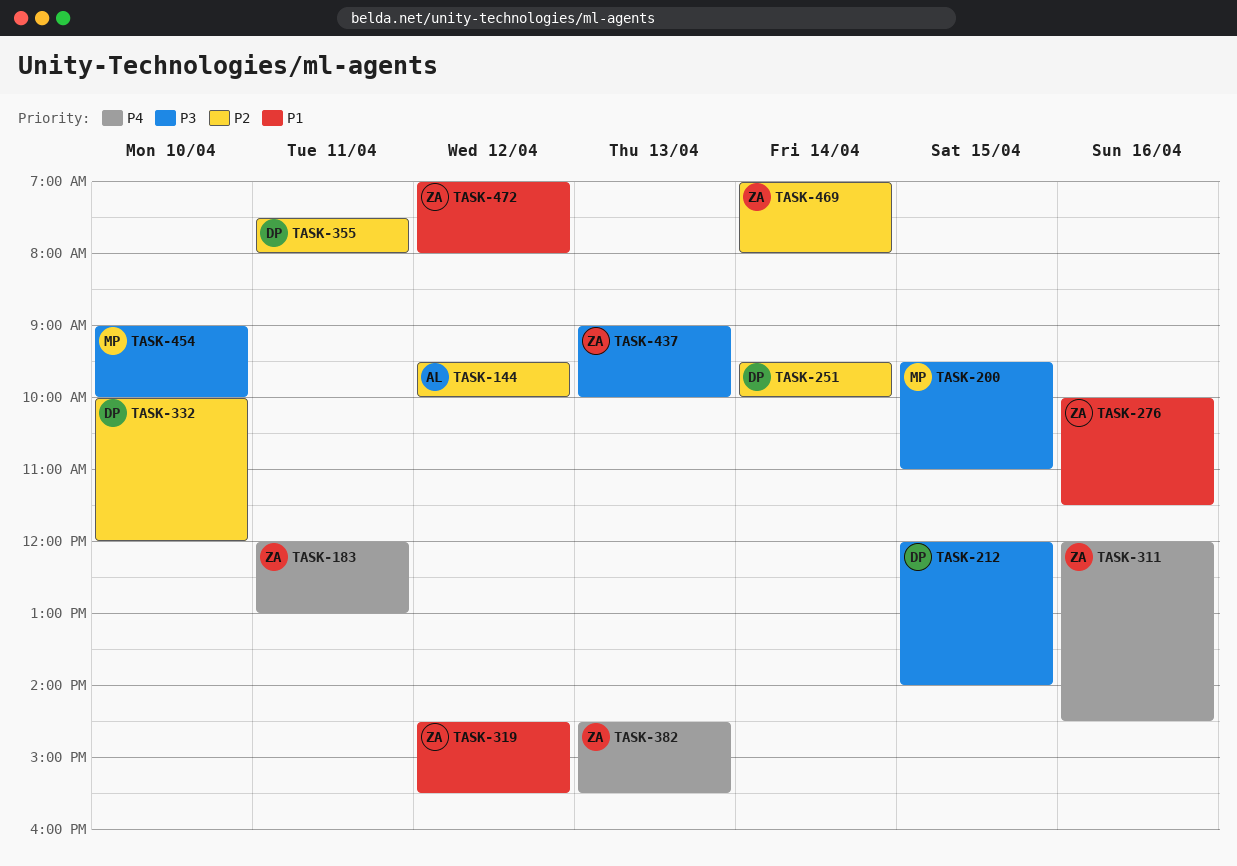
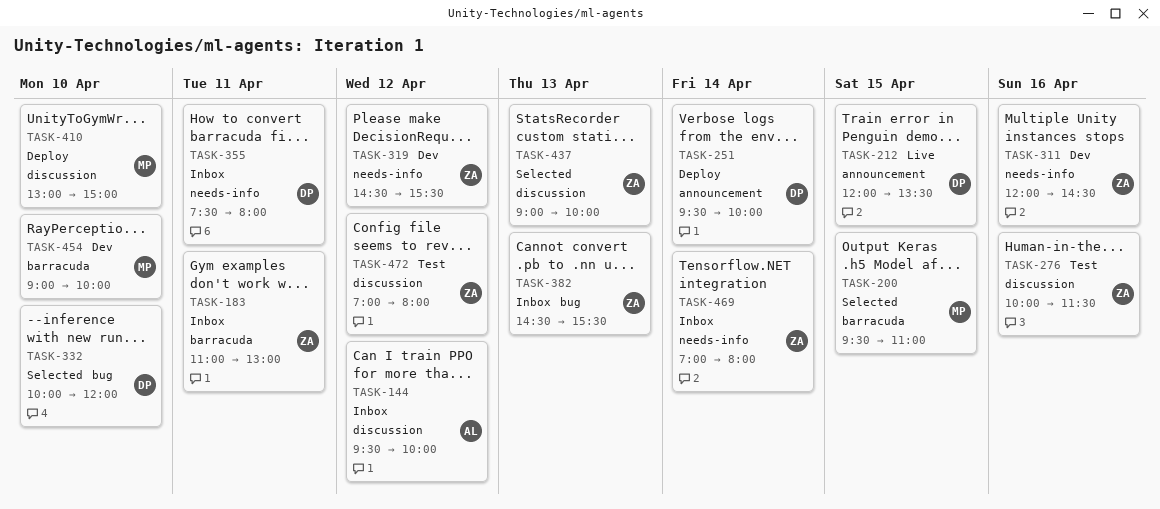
TASK-183, begins: 12:00 -> 11:00
TASK-212, ends: 14:00 -> 13:30
TASK-410: none -> present

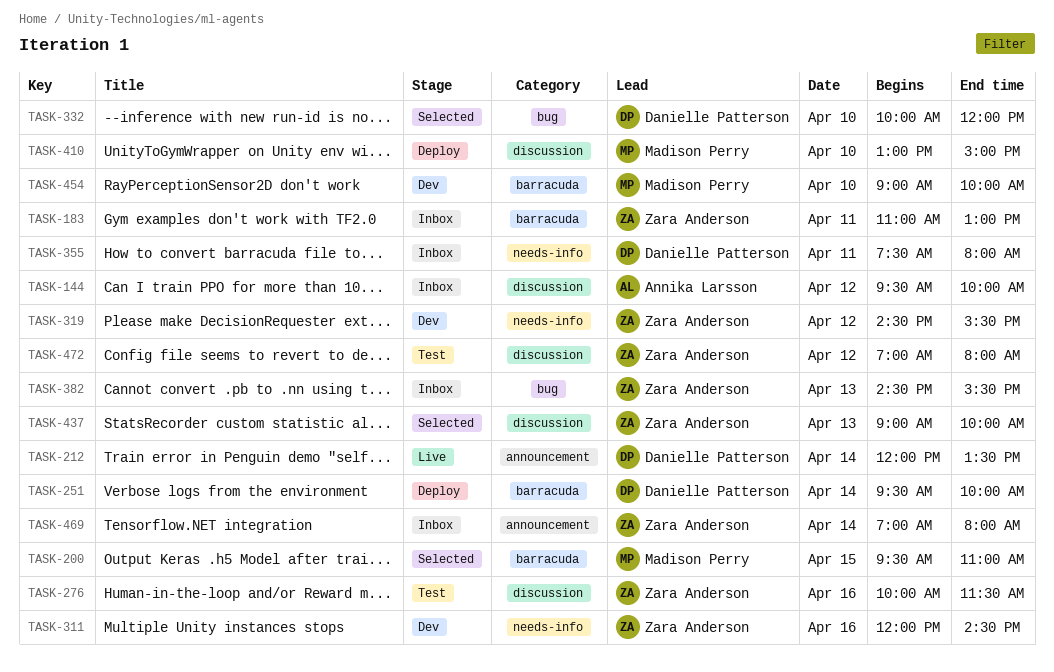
TASK-212, day: Apr 15 -> Apr 14
TASK-251, label: announcement -> barracuda
TASK-469, label: needs-info -> announcement

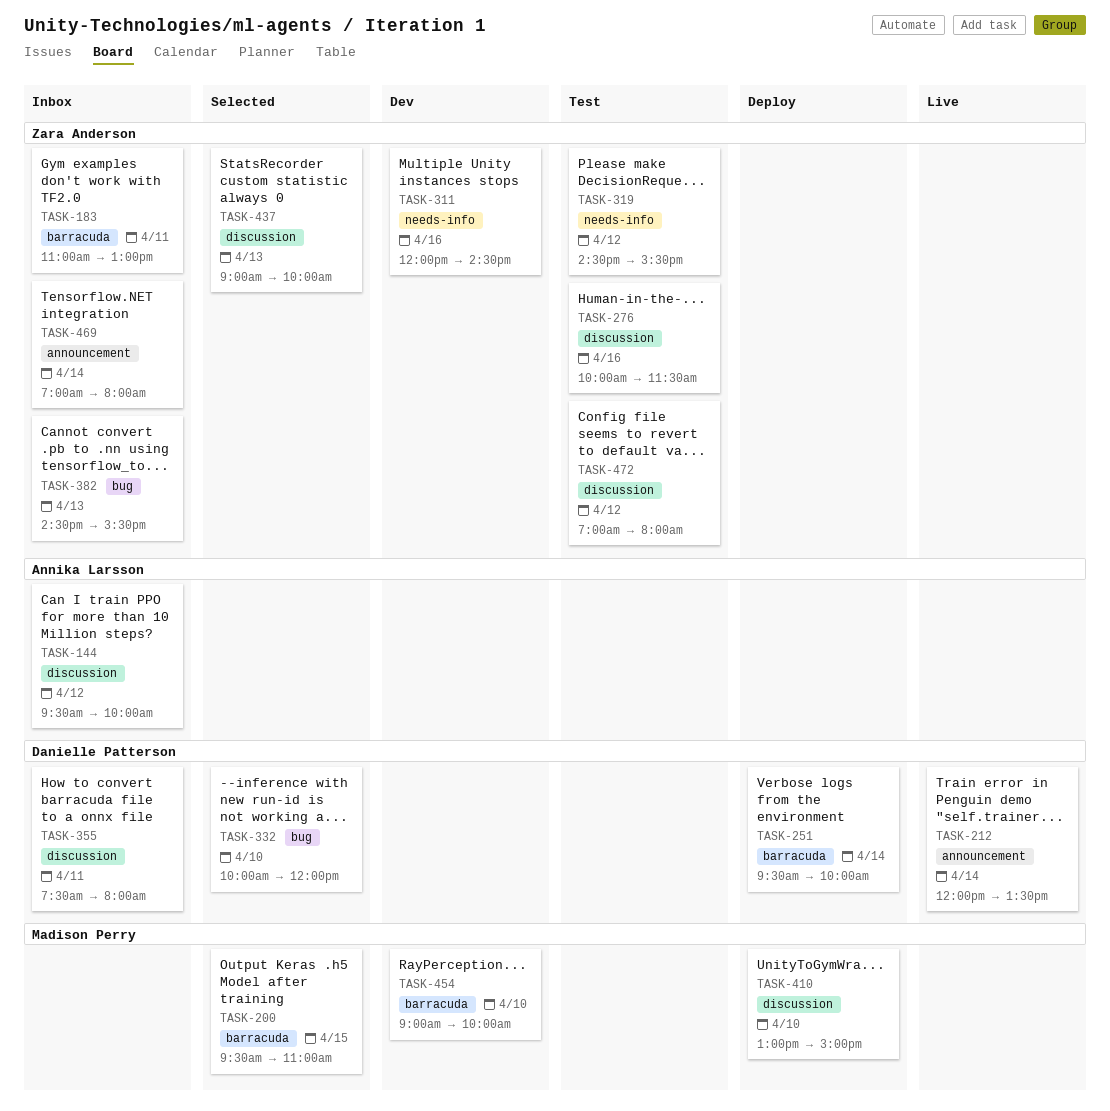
TASK-319, status: Dev -> Test
TASK-355, label: needs-info -> discussion

